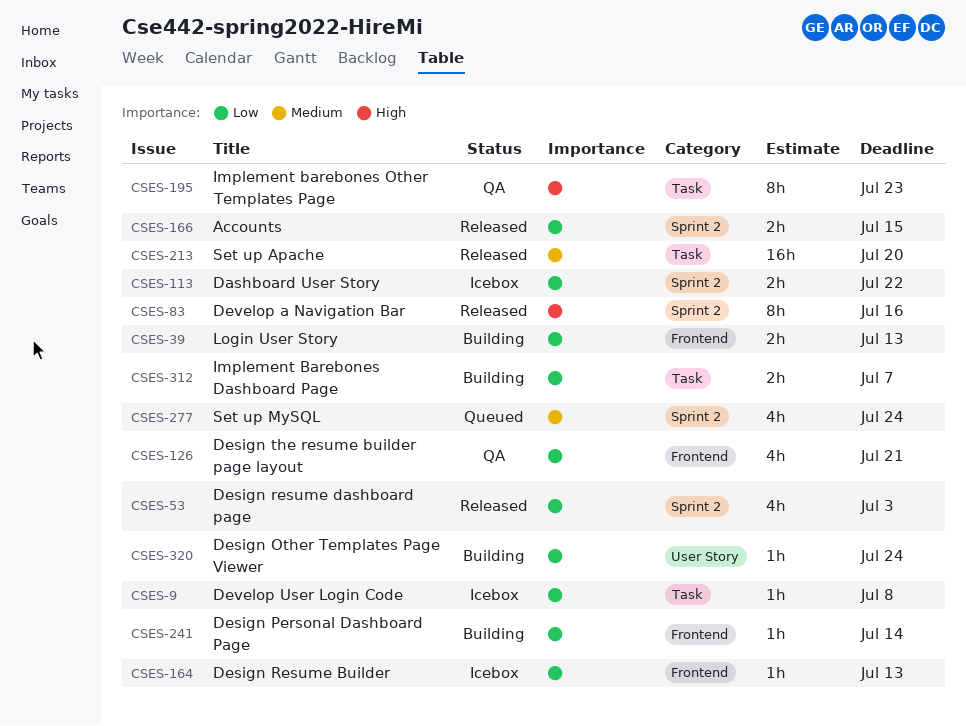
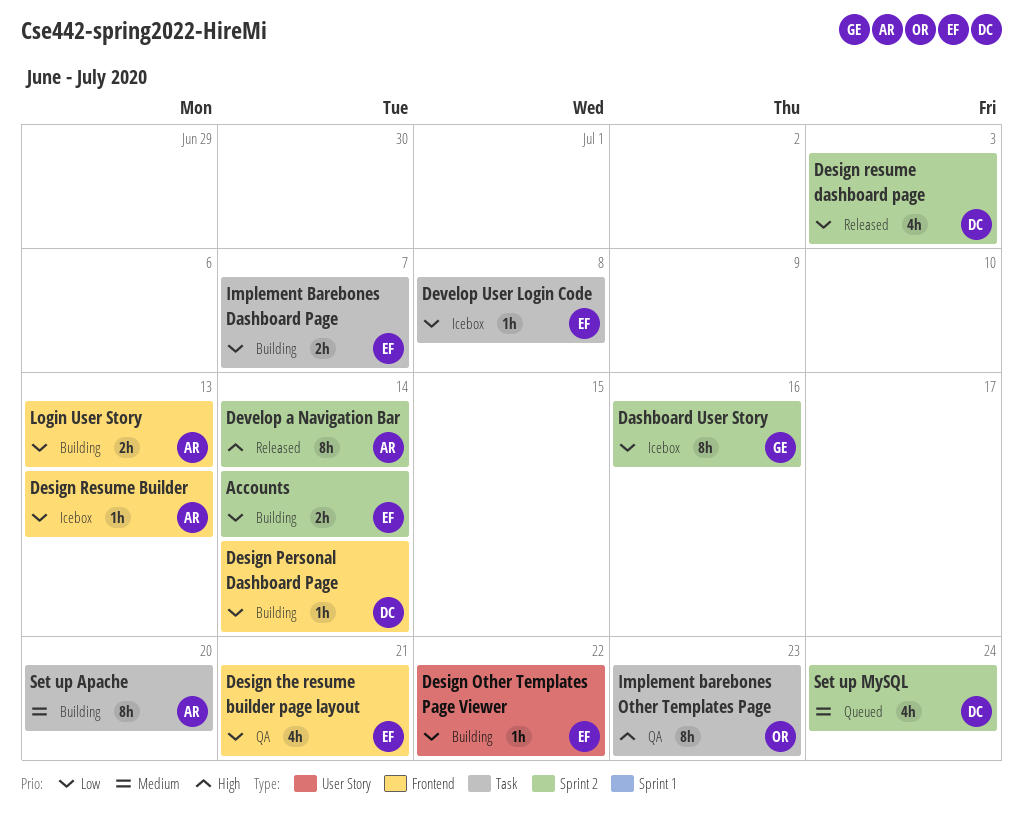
Accounts, status: Released -> Building
Accounts, due: Jul 15 -> Jul 14
Dashboard User Story, estimate: 2h -> 8h
Dashboard User Story, due: Jul 22 -> Jul 16
Design Other Templates Page Viewer, due: Jul 24 -> Jul 22
Develop a Navigation Bar, due: Jul 16 -> Jul 14
Set up Apache, status: Released -> Building
Set up Apache, estimate: 16h -> 8h

